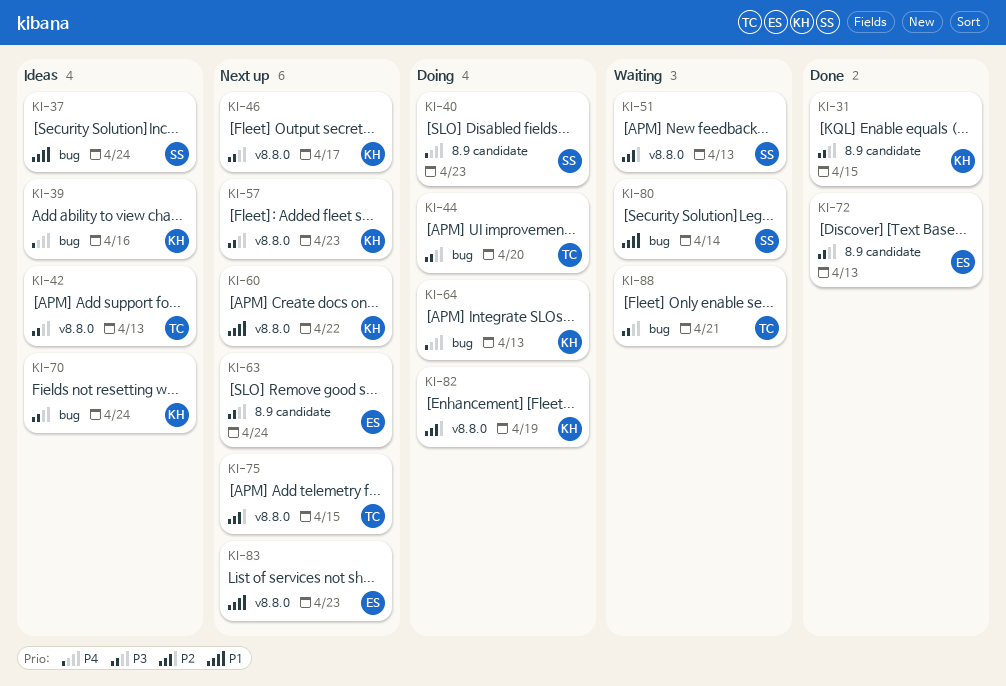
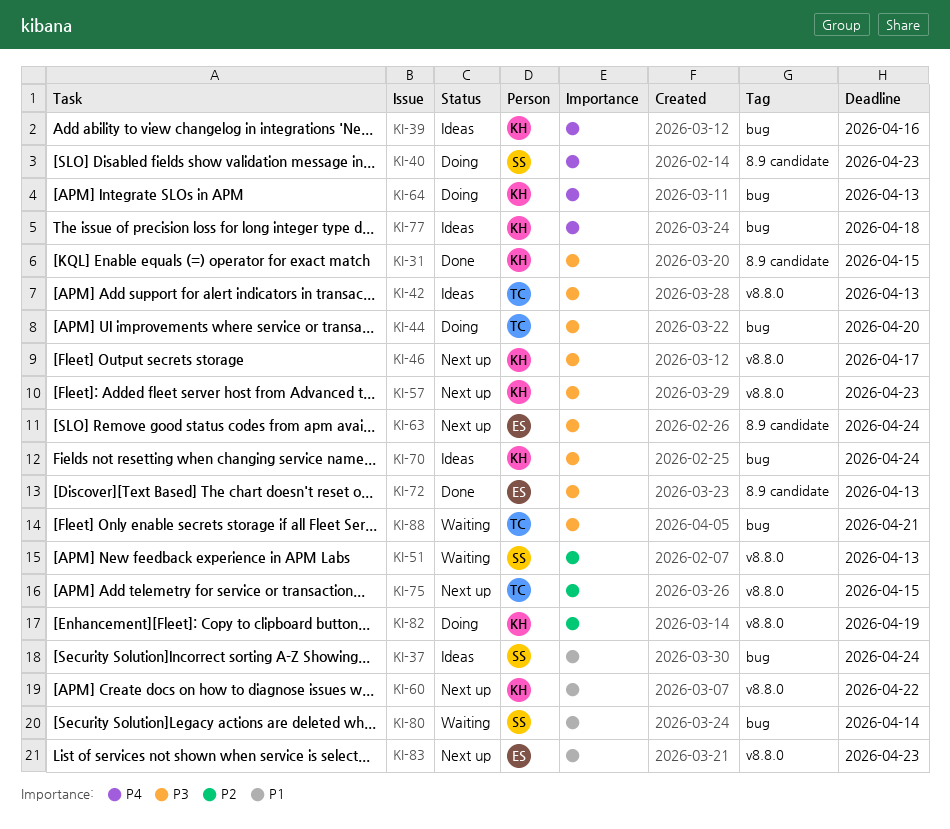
KI-77: none -> present

